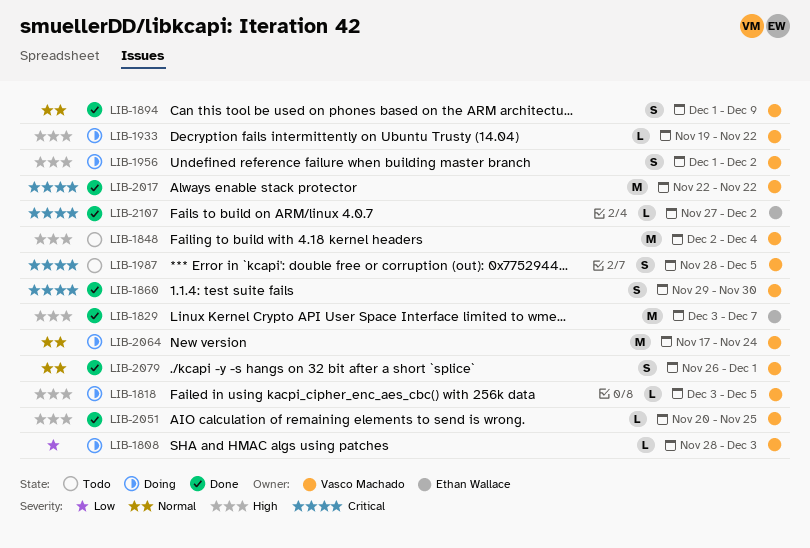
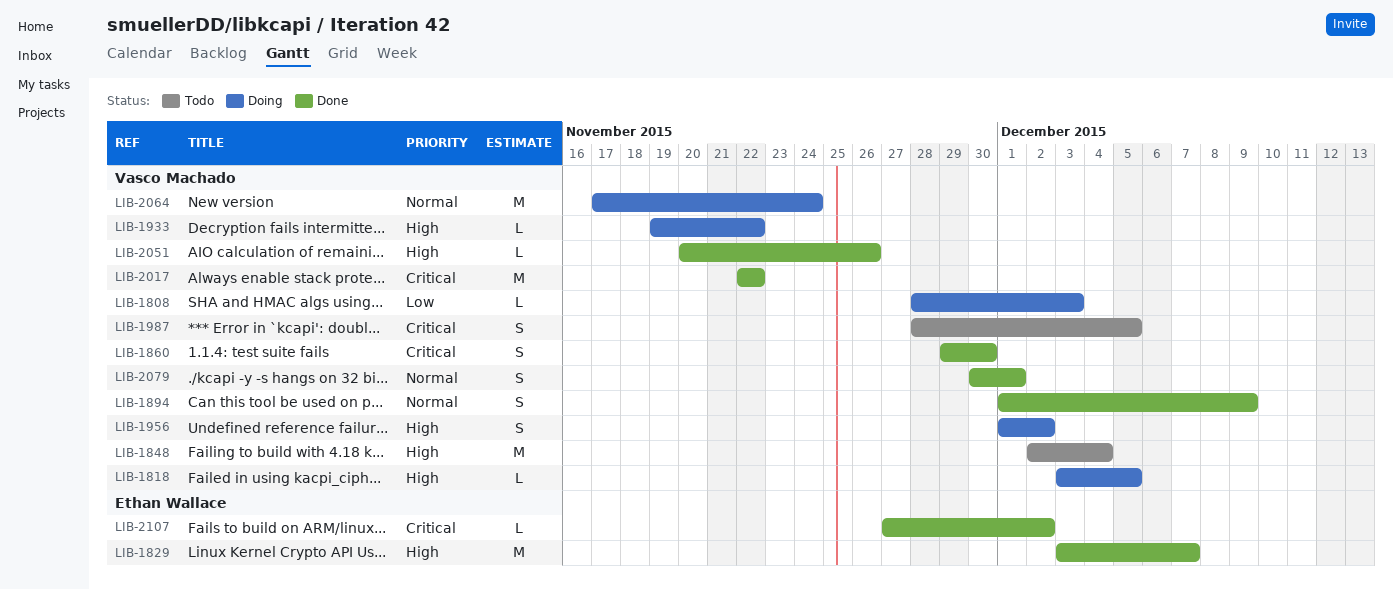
LIB-2051, due: Nov 25 -> Nov 26
LIB-2079, start: Nov 26 -> Nov 30

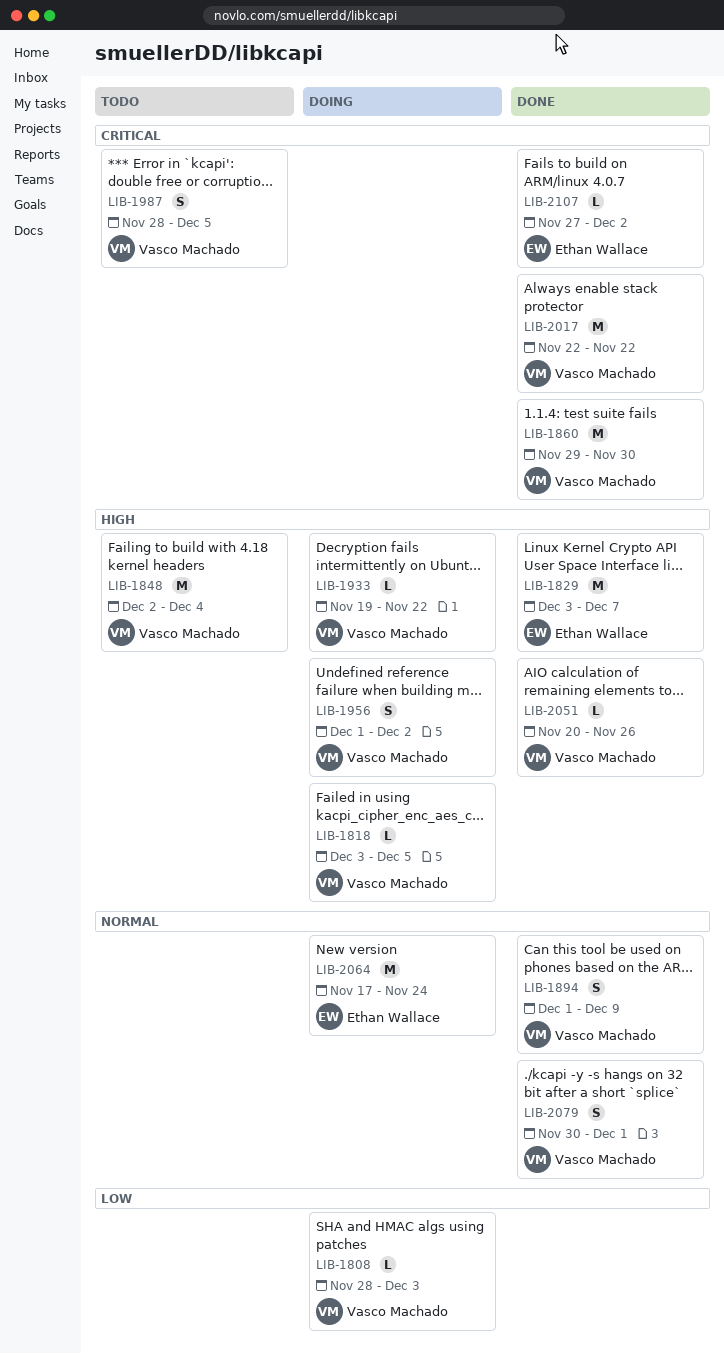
LIB-1860, estimate: S -> M
LIB-2064, owner: Vasco Machado -> Ethan Wallace

